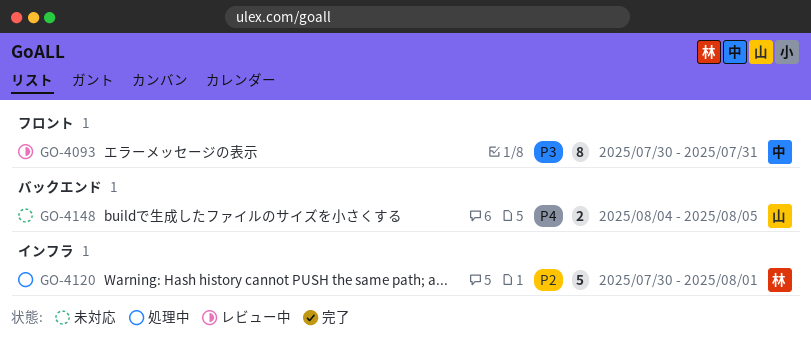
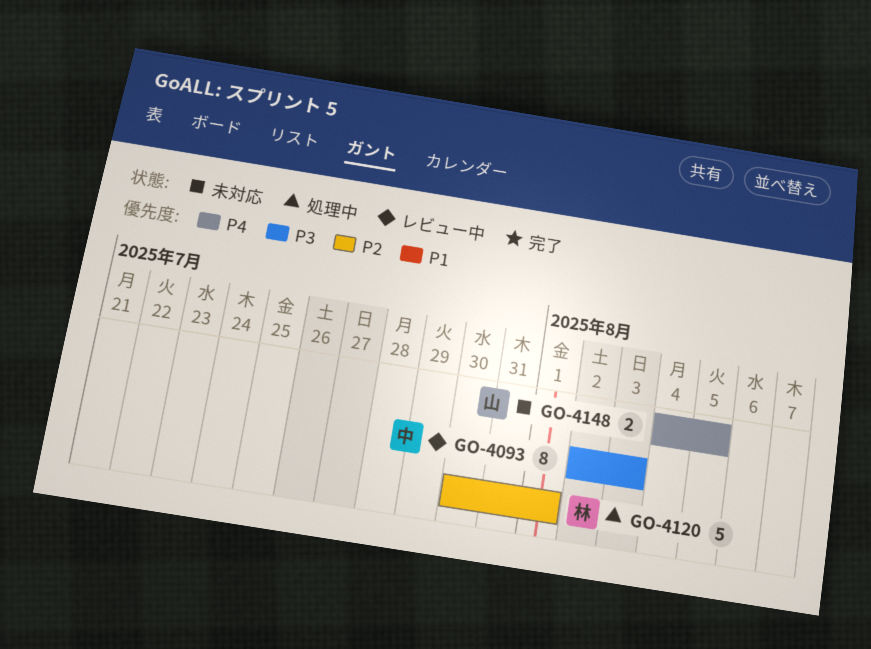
GO-4093, start: Jul 30 -> Aug 2
GO-4093, due: Jul 31 -> Aug 3

